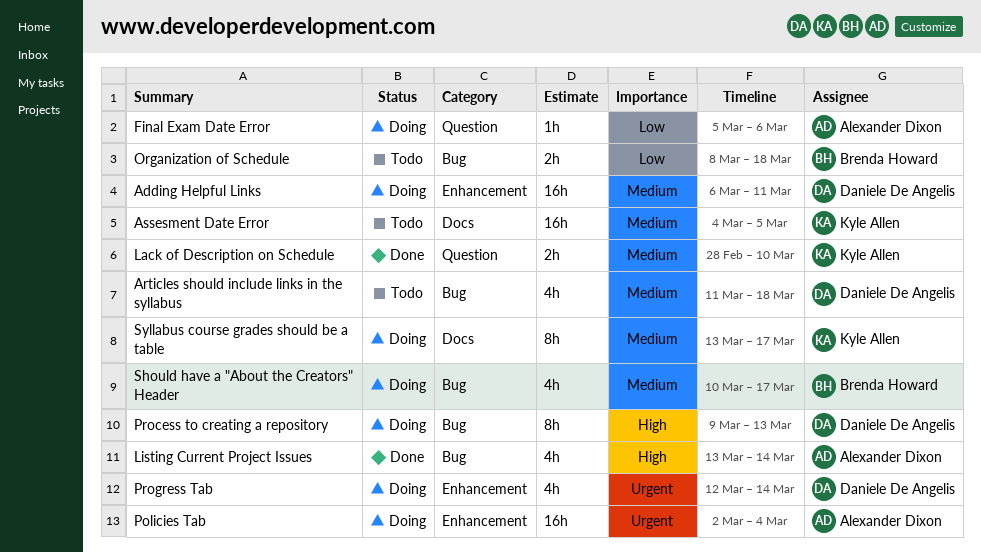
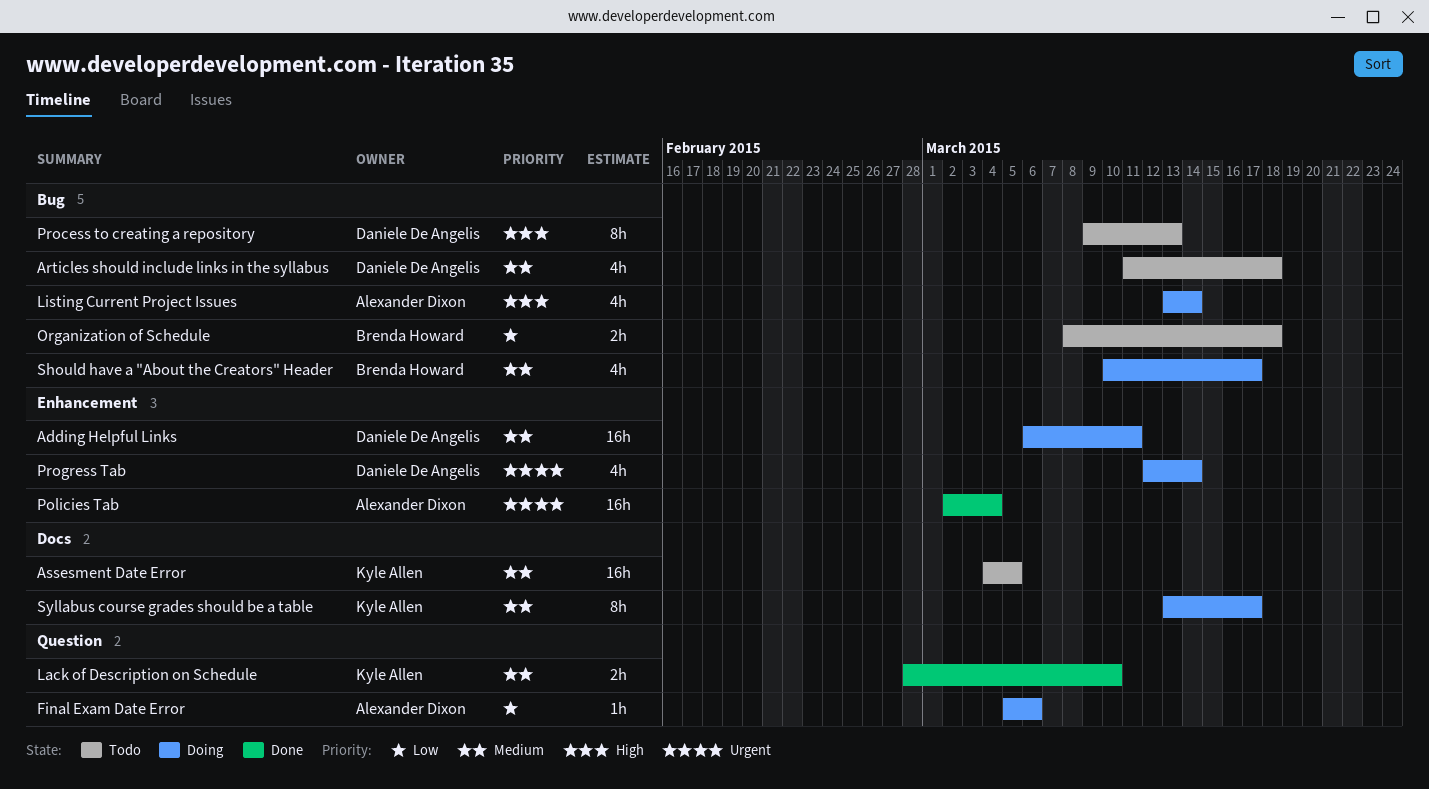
Listing Current Project Issues, status: Done -> Doing
Policies Tab, status: Doing -> Done
Process to creating a repository, status: Doing -> Todo

